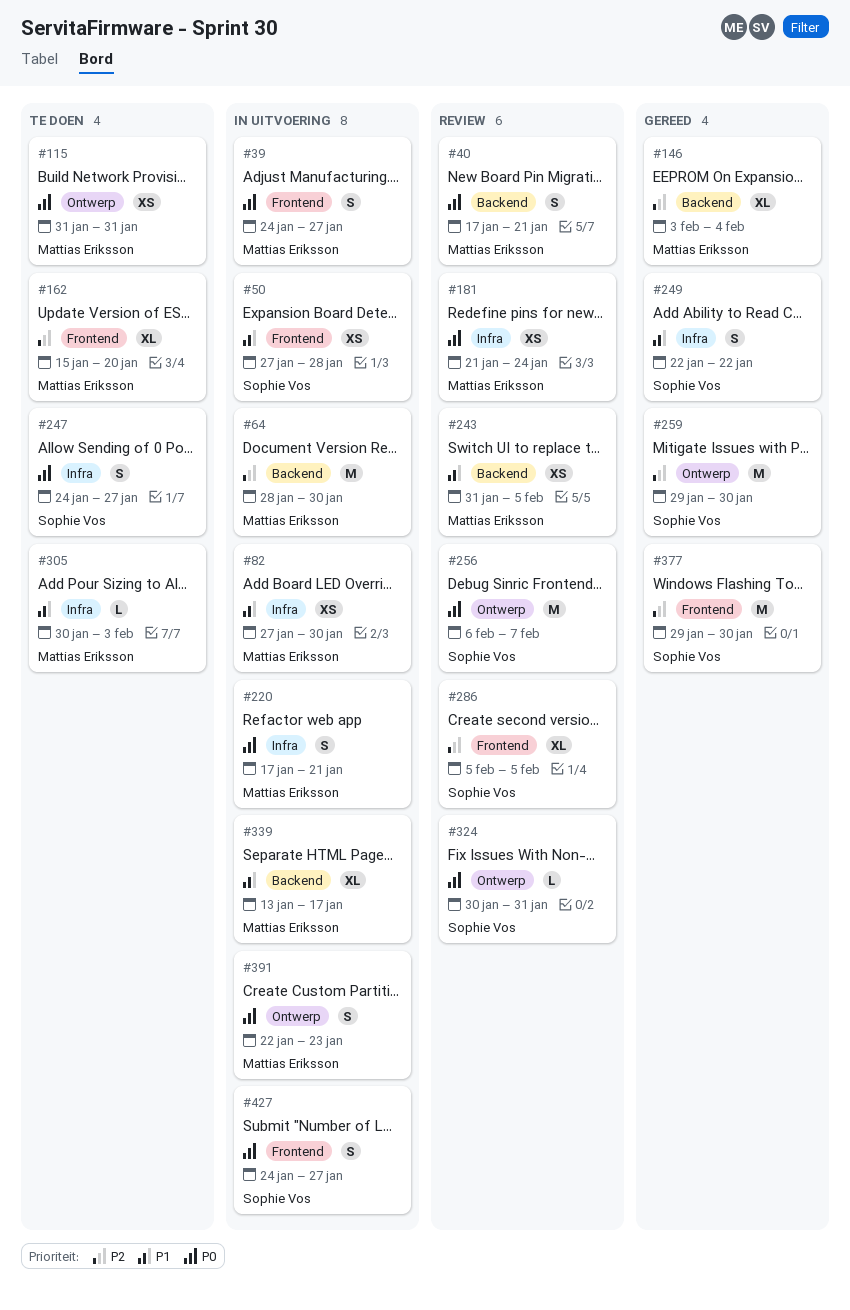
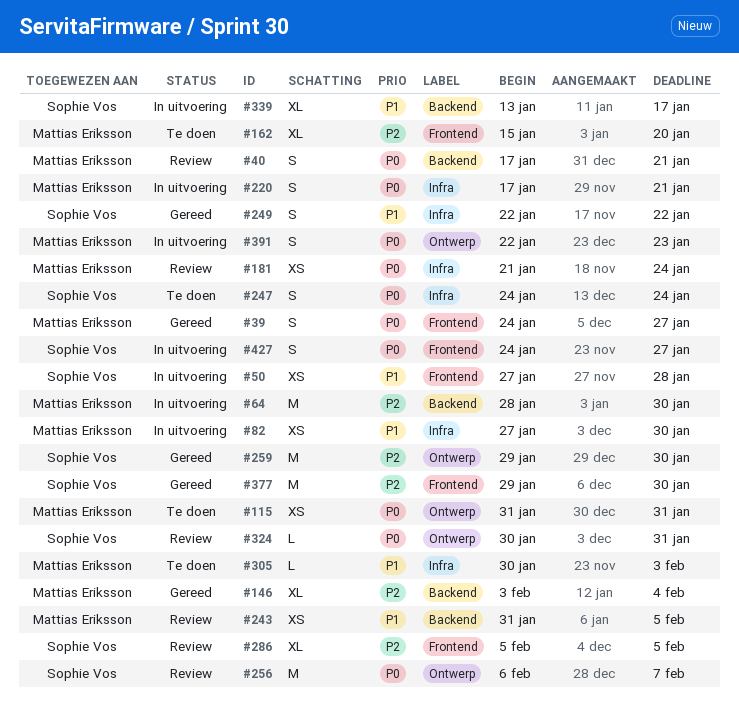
#39, status: In uitvoering -> Gereed
#247, due: Jan 27 -> Jan 24
#339, owner: Mattias Eriksson -> Sophie Vos

